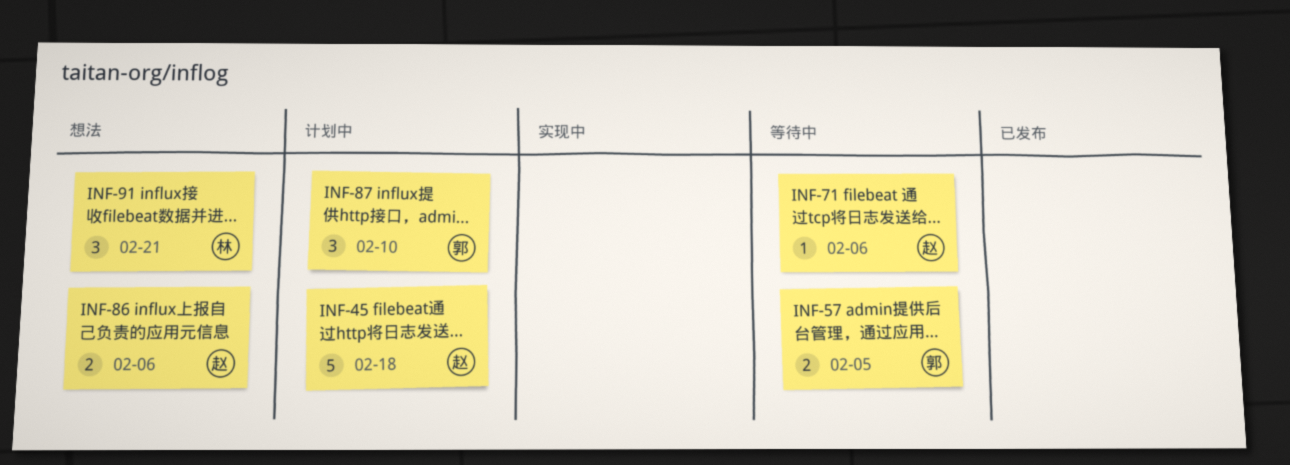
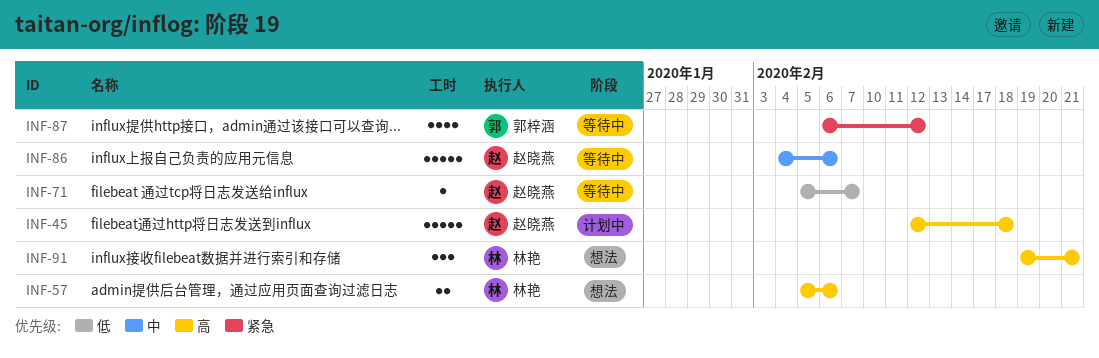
INF-57, status: 等待中 -> 想法
INF-57, owner: 郭梓涵 -> 林艳
INF-57, due: Feb 5 -> Feb 6
INF-71, due: Feb 6 -> Feb 7
INF-86, status: 想法 -> 等待中
INF-86, estimate: 2 -> 5
INF-87, status: 计划中 -> 等待中
INF-87, estimate: 3 -> 4
INF-87, due: Feb 10 -> Feb 12

